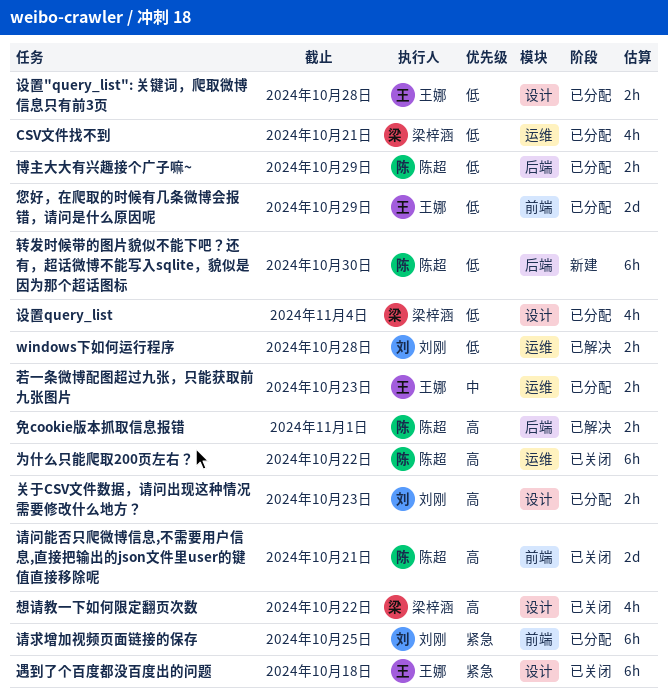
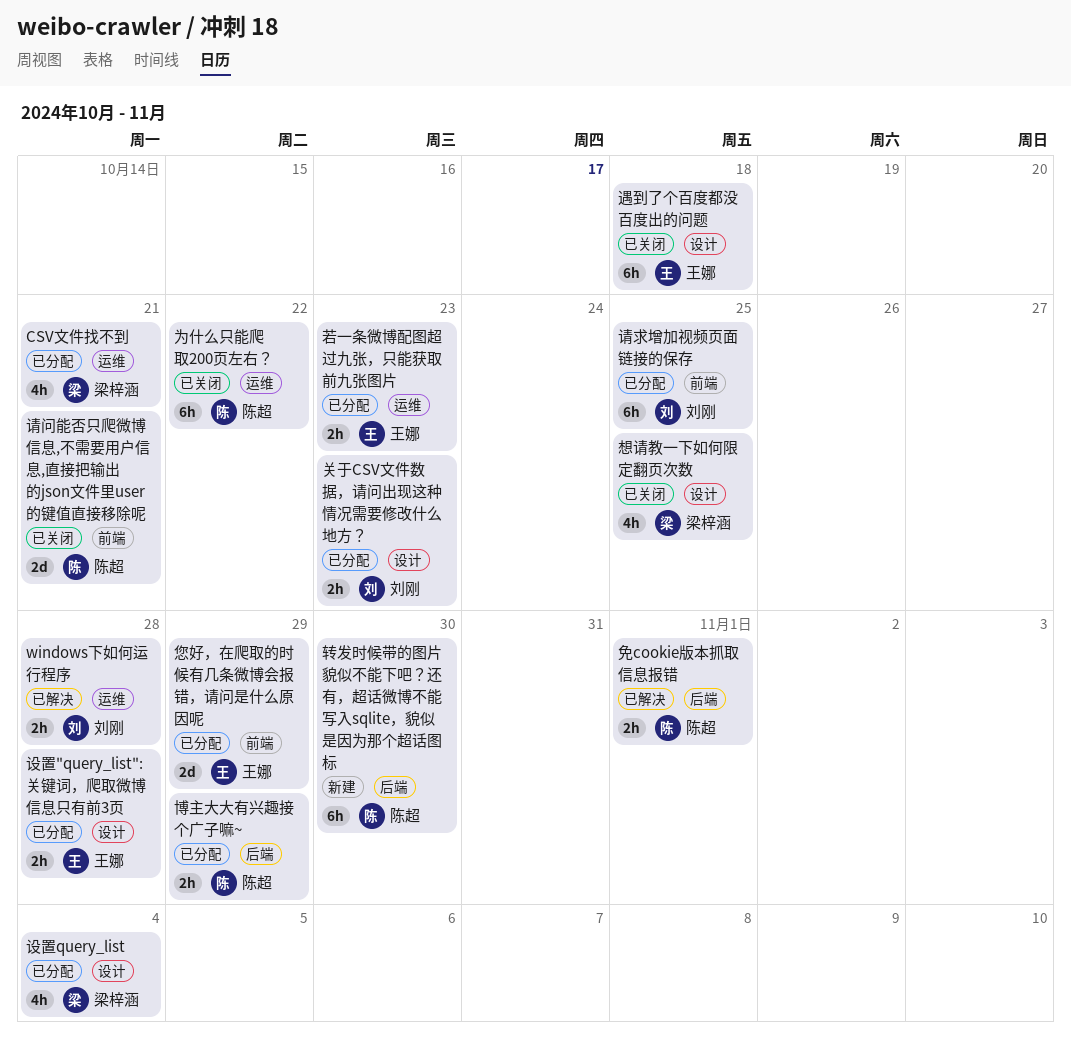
想请教一下如何限定翻页次数, due: Oct 22 -> Oct 25

